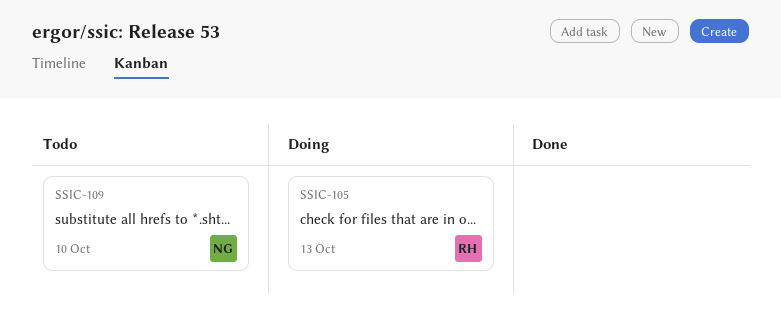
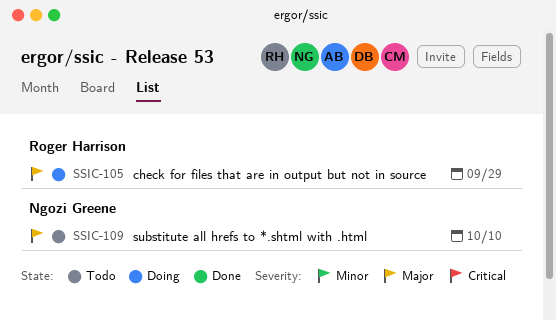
SSIC-105, due: Oct 13 -> Sep 29

